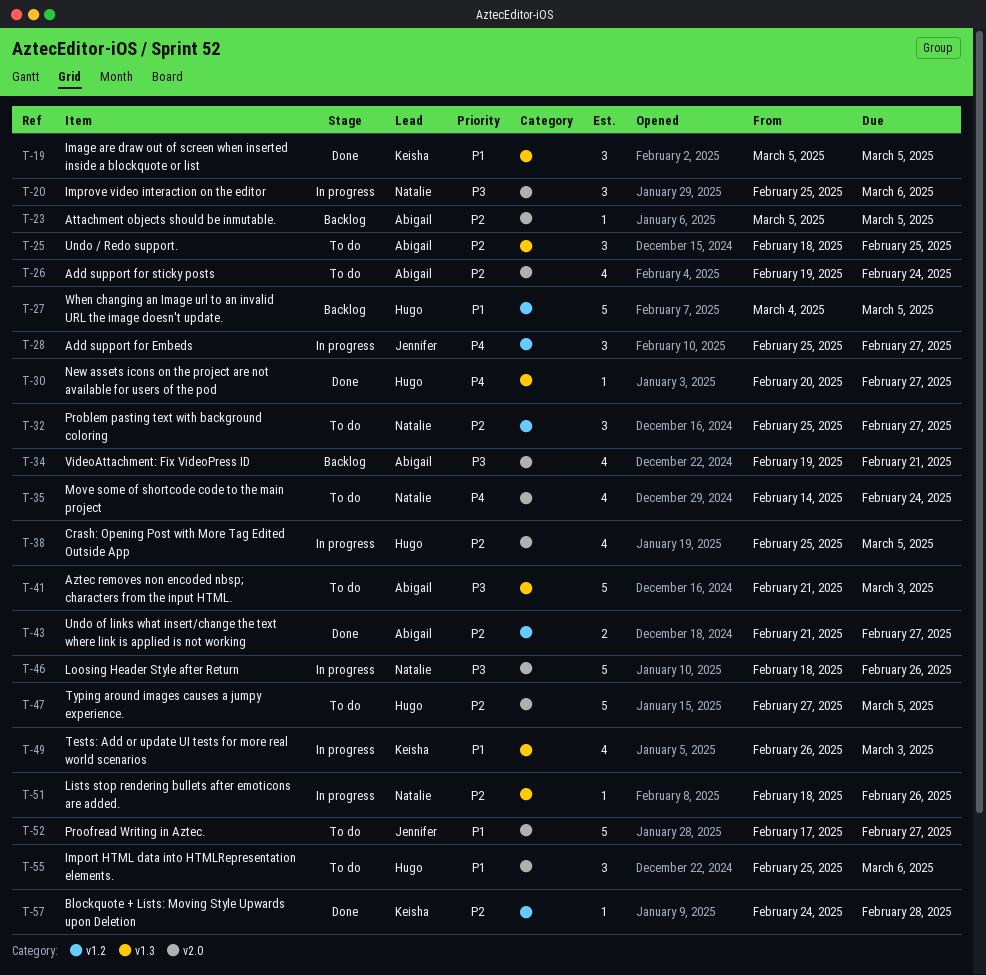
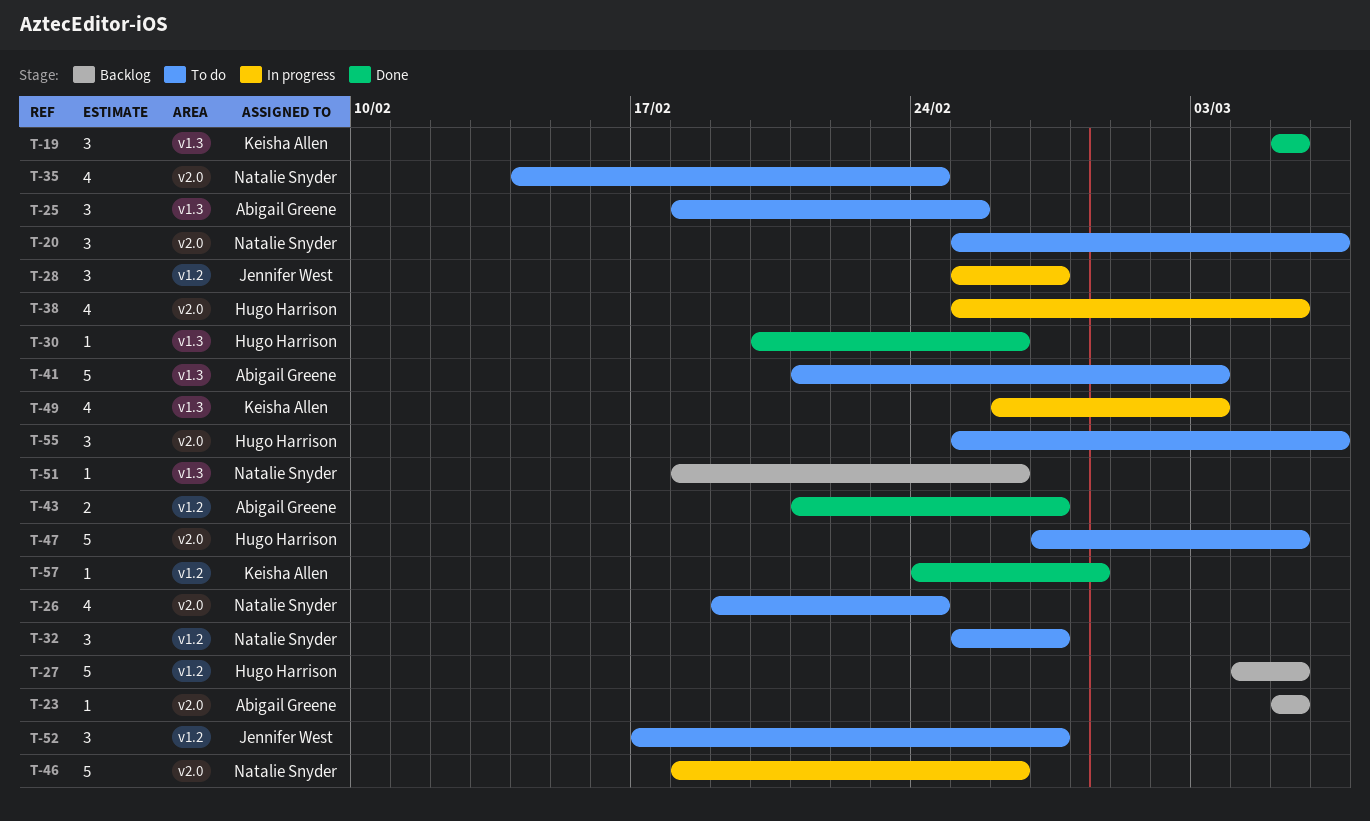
T-20, status: In progress -> To do
T-26, owner: Abigail Greene -> Natalie Snyder
T-30, due: Feb 27 -> Feb 26
T-34: present -> none
T-51, status: In progress -> Backlog
T-52, label: v2.0 -> v1.2
T-52, estimate: 5 -> 3

